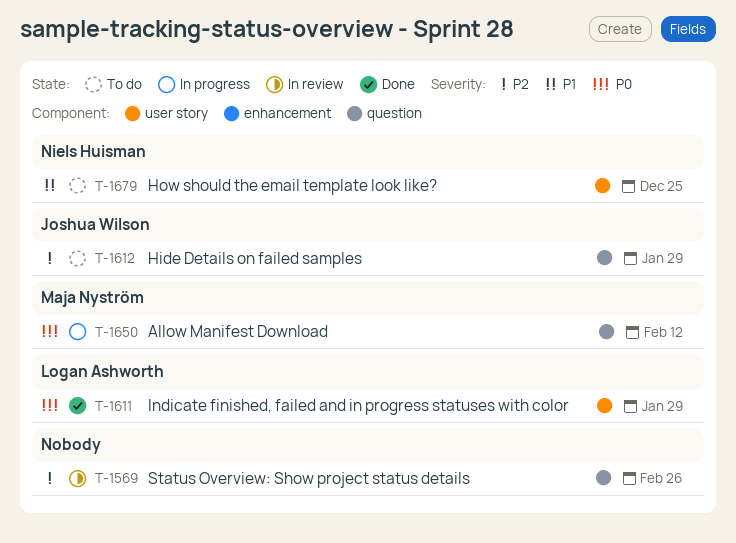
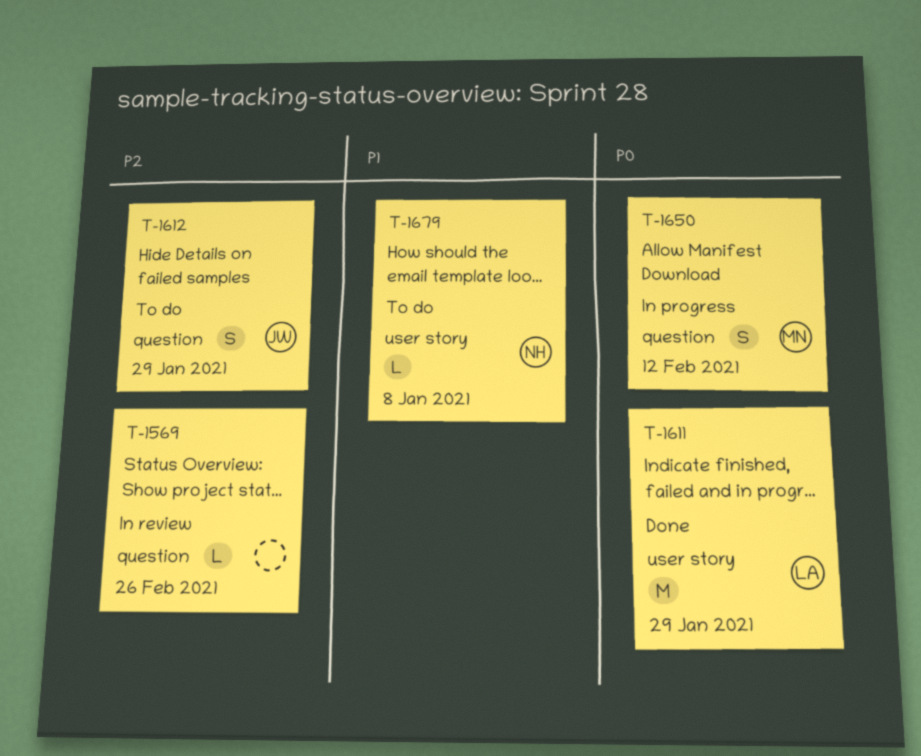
T-1679, due: Dec 25 -> Jan 8

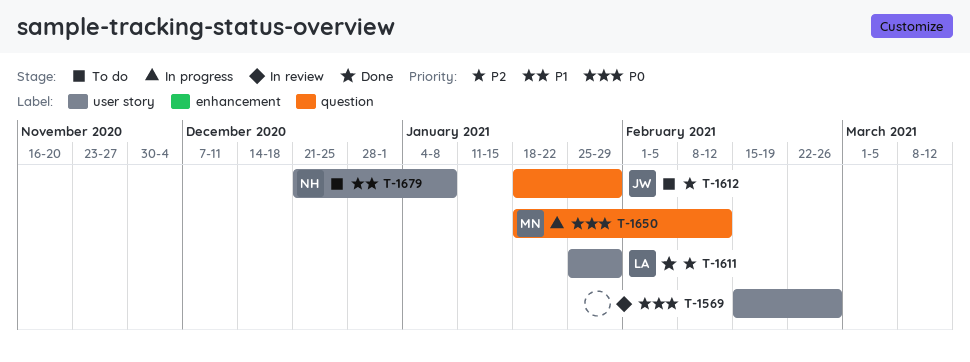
T-1569, priority: P2 -> P0
T-1569, label: question -> user story
T-1611, priority: P0 -> P2

